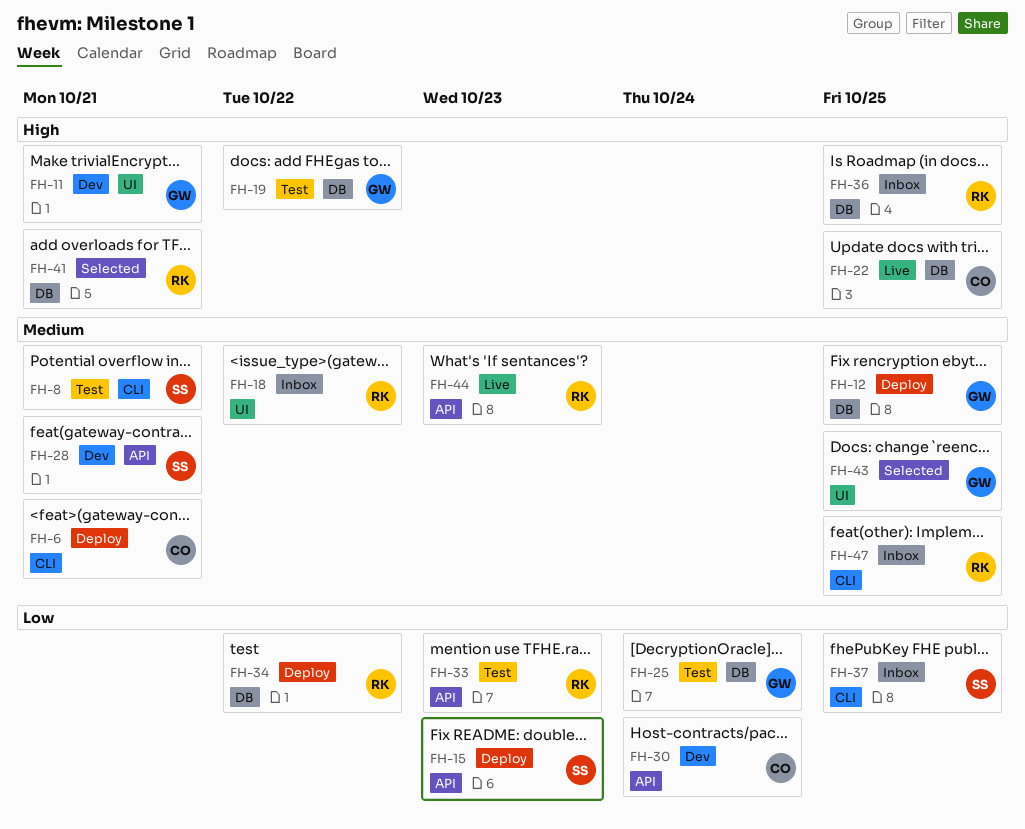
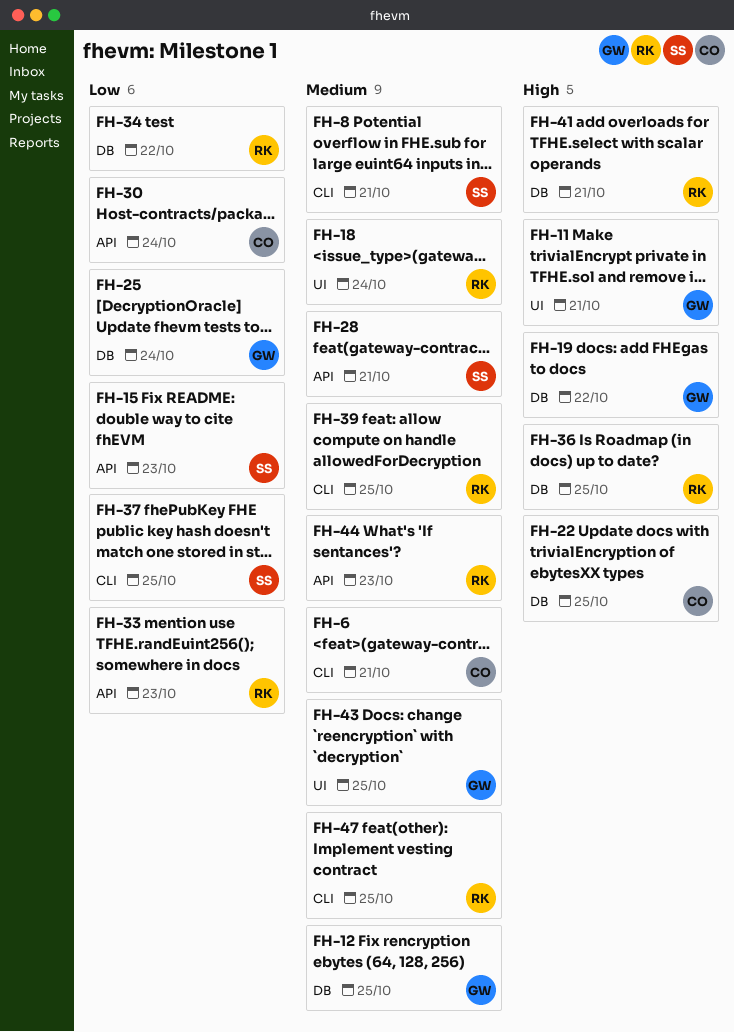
FH-18, due: Oct 22 -> Oct 24
FH-39: none -> present

